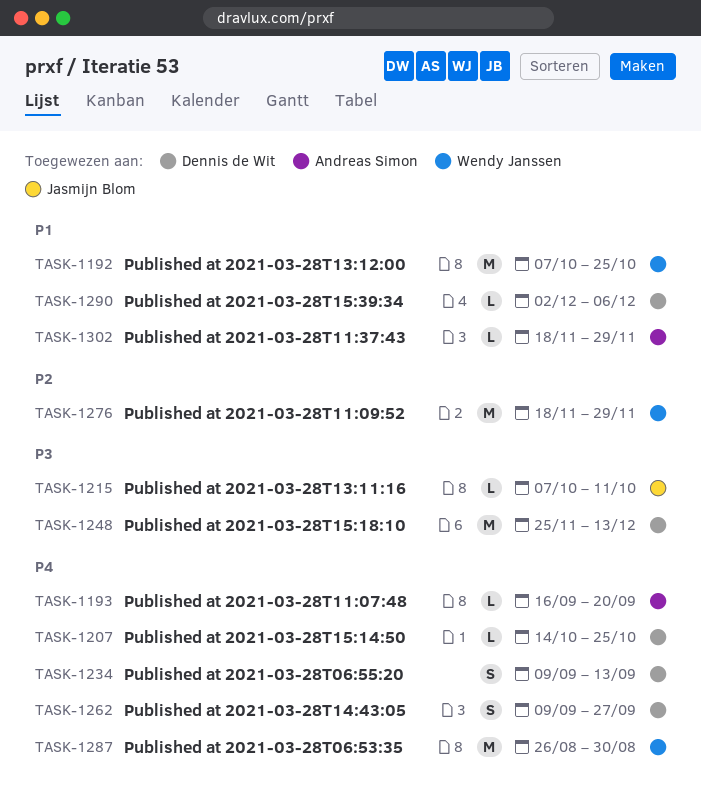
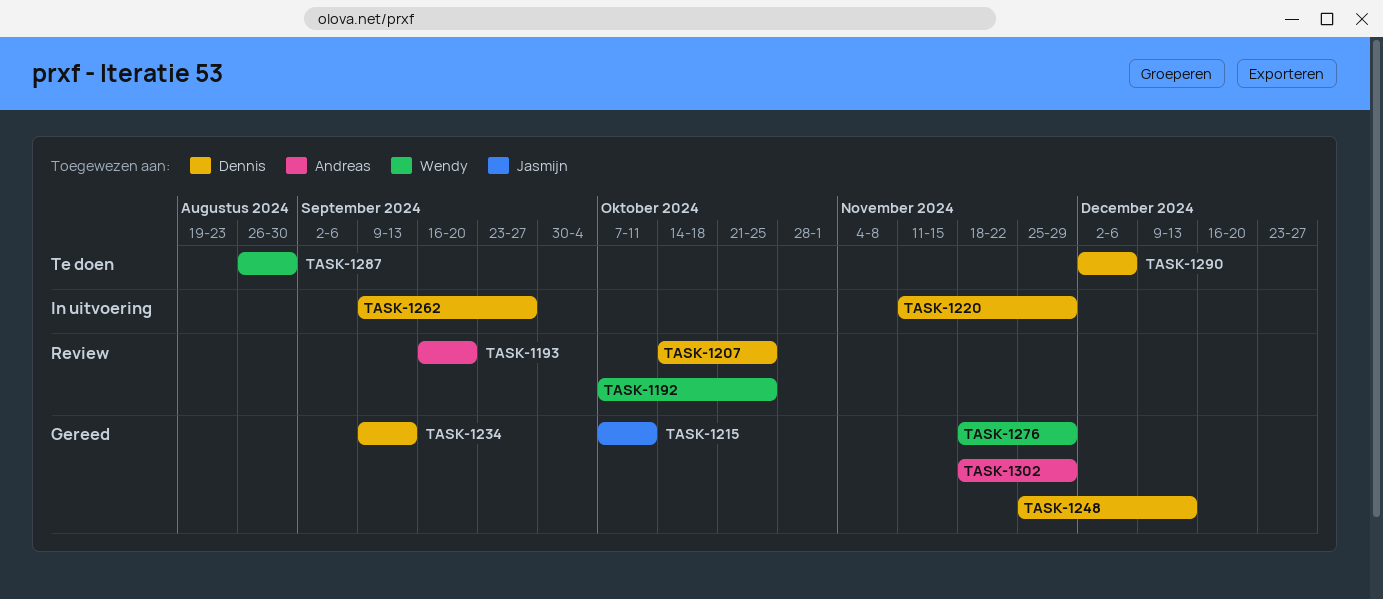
TASK-1220: none -> present

